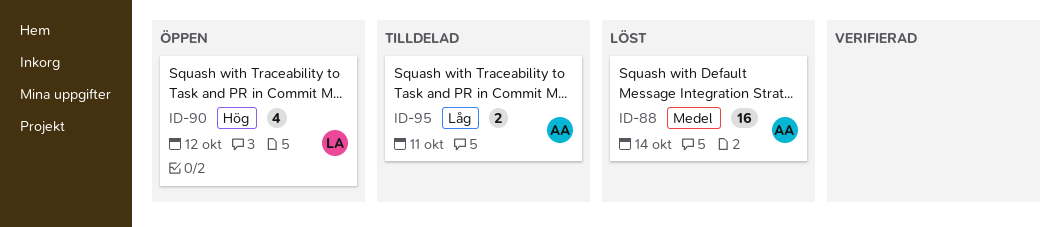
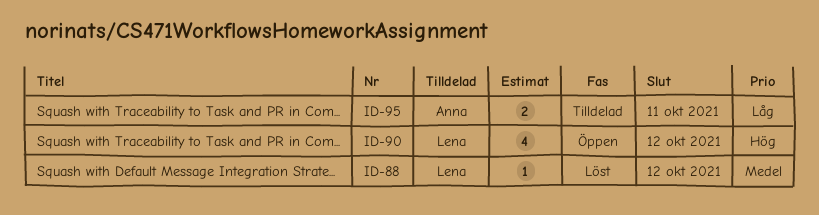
ID-88, owner: Anna -> Lena
ID-88, estimate: 16 -> 1
ID-88, due: Oct 14 -> Oct 12

